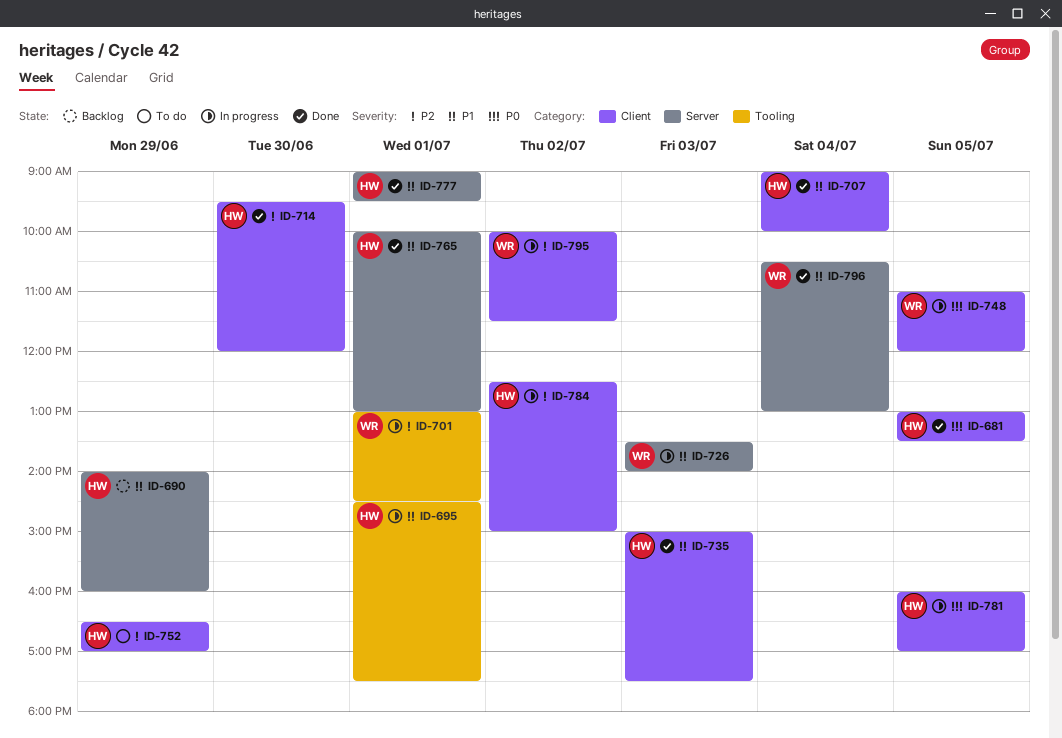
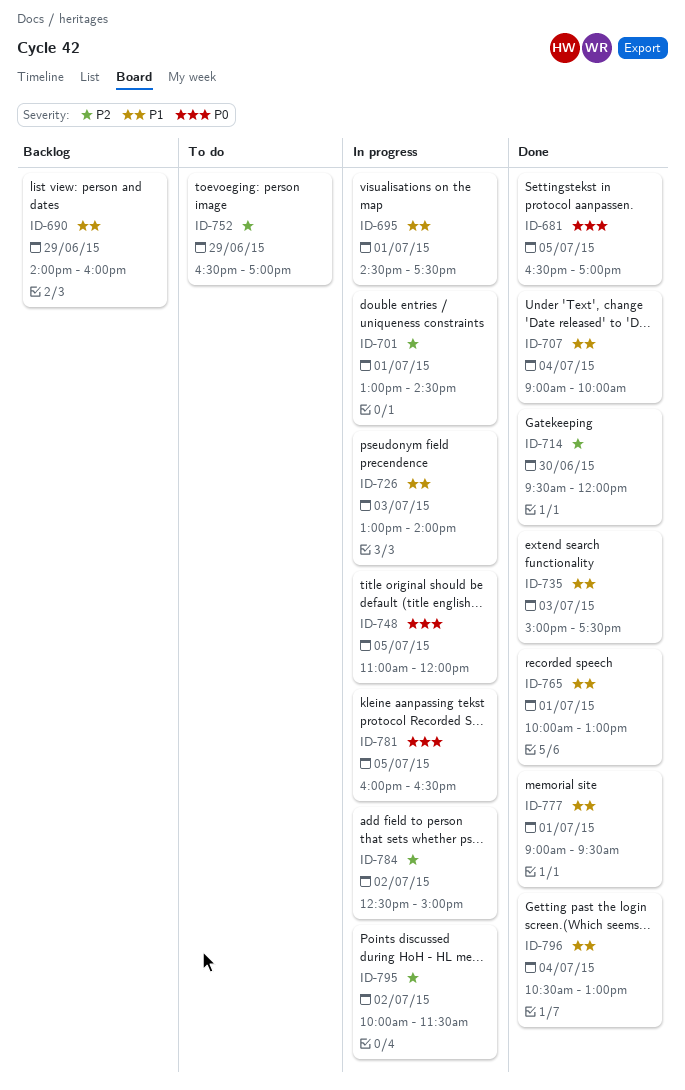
ID-681, begins: 13:00 -> 16:30
ID-681, ends: 13:30 -> 17:00
ID-726, begins: 13:30 -> 13:00
ID-781, ends: 17:00 -> 16:30

